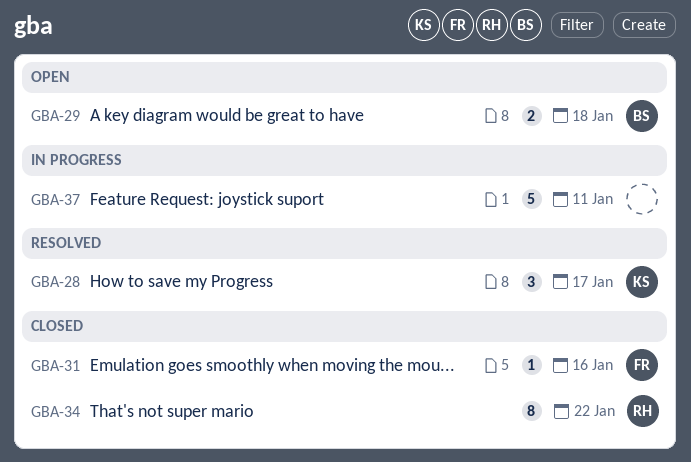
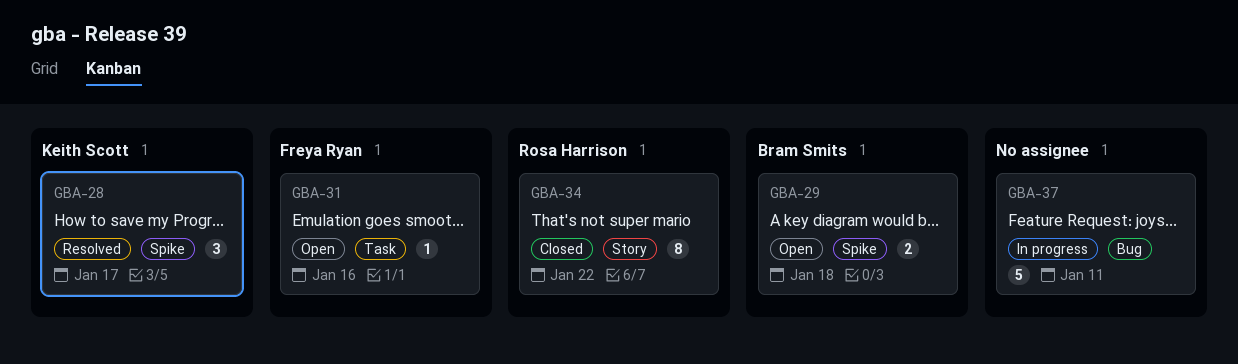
GBA-31, status: Closed -> Open

